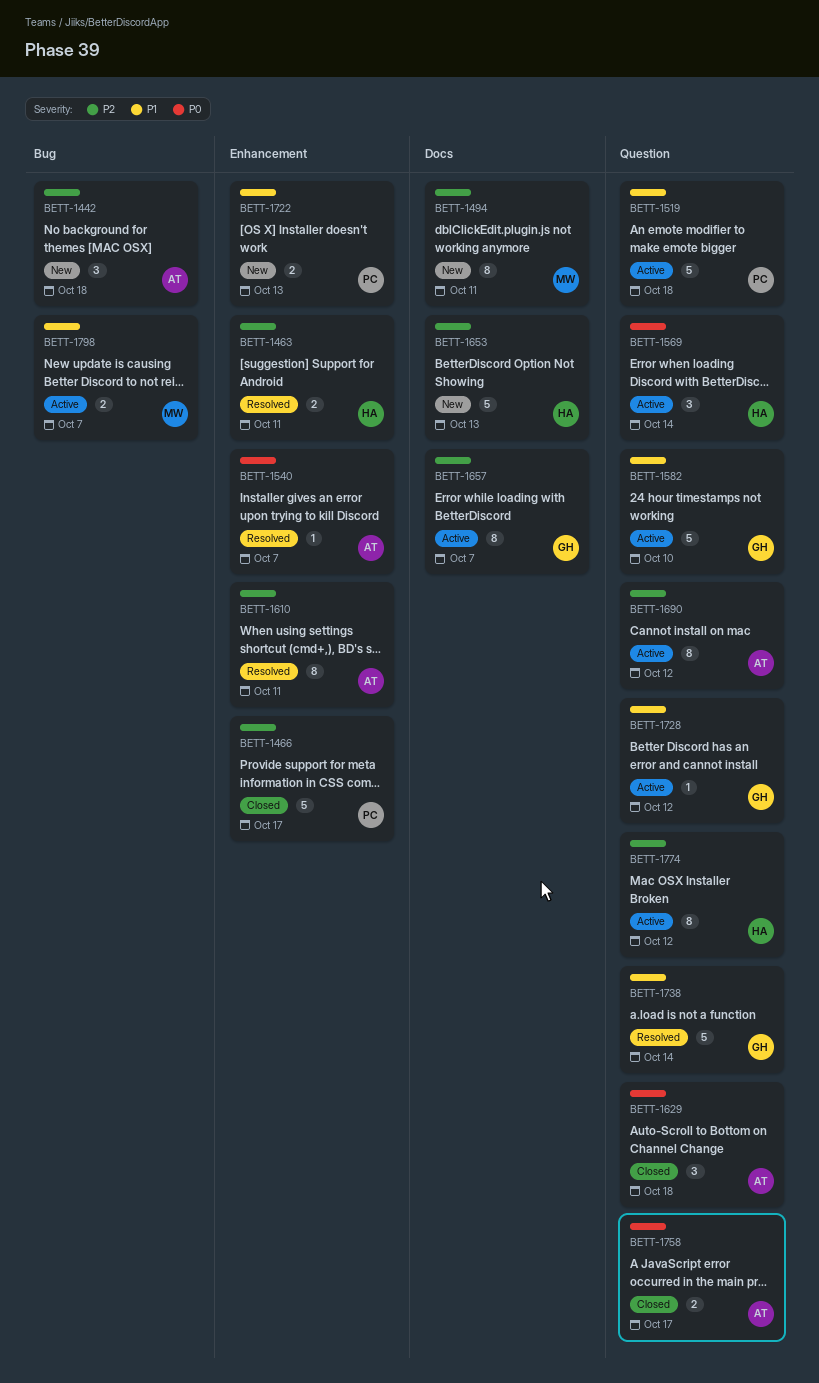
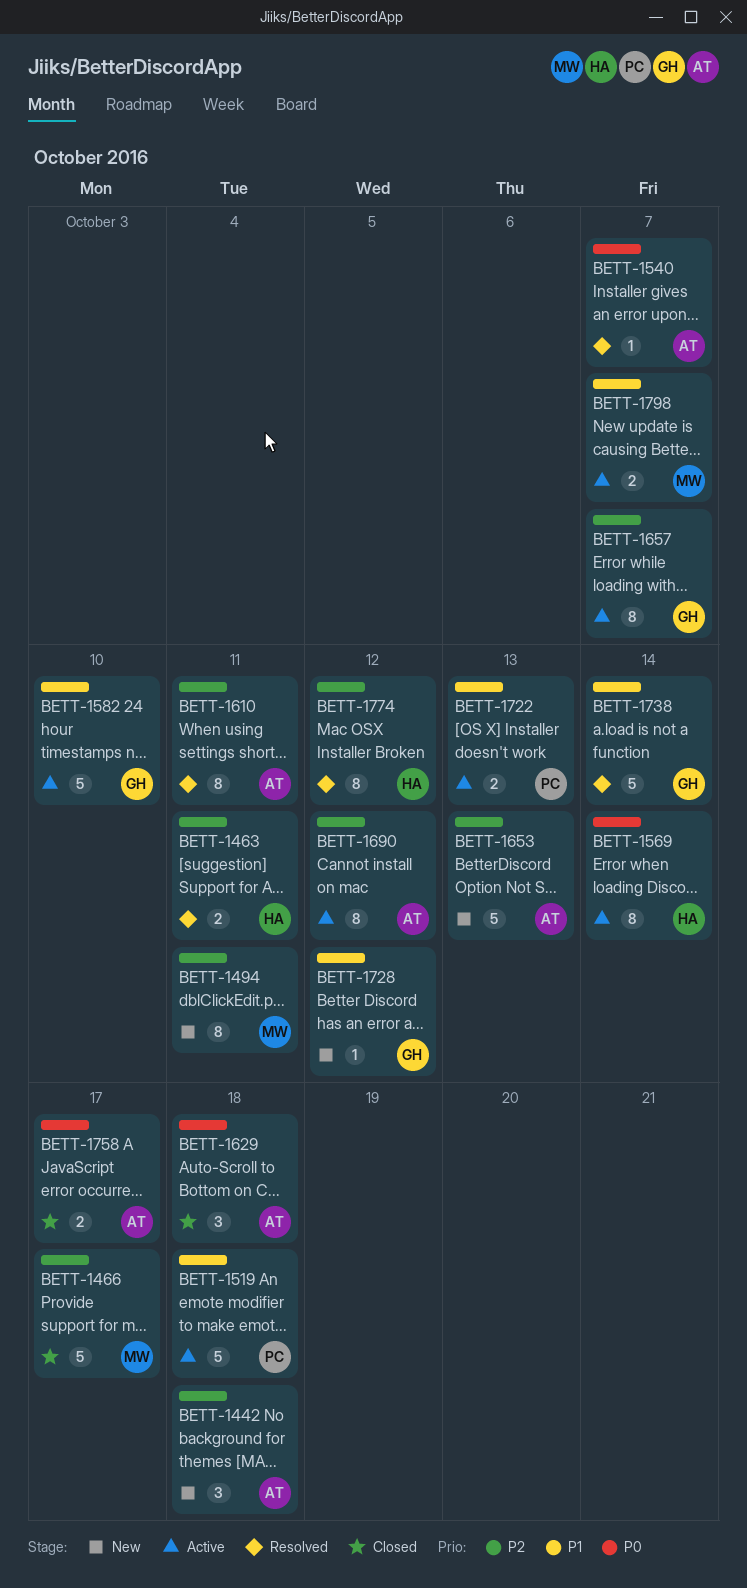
BETT-1466, owner: PC -> MW
BETT-1569, estimate: 3 -> 8
BETT-1653, owner: HA -> AT
BETT-1722, status: New -> Active
BETT-1728, status: Active -> New
BETT-1774, status: Active -> Resolved

